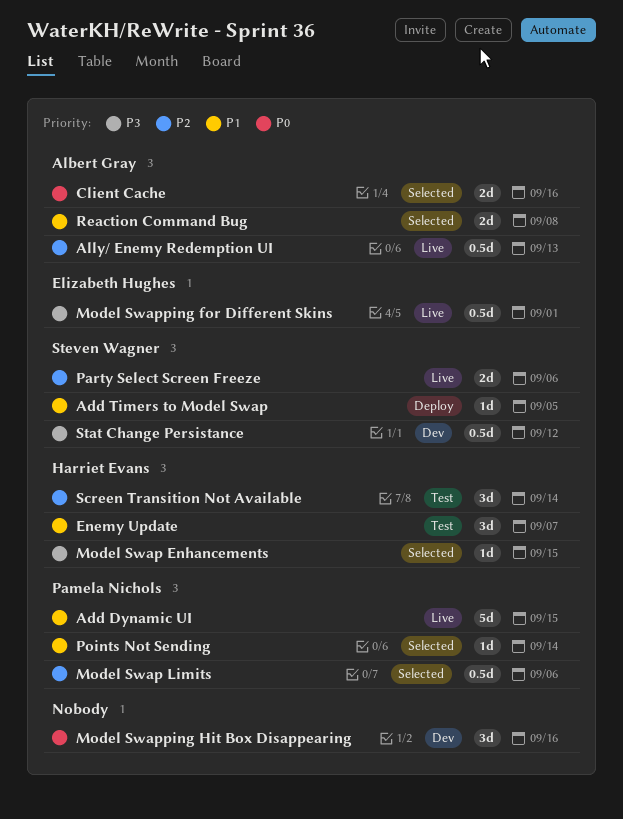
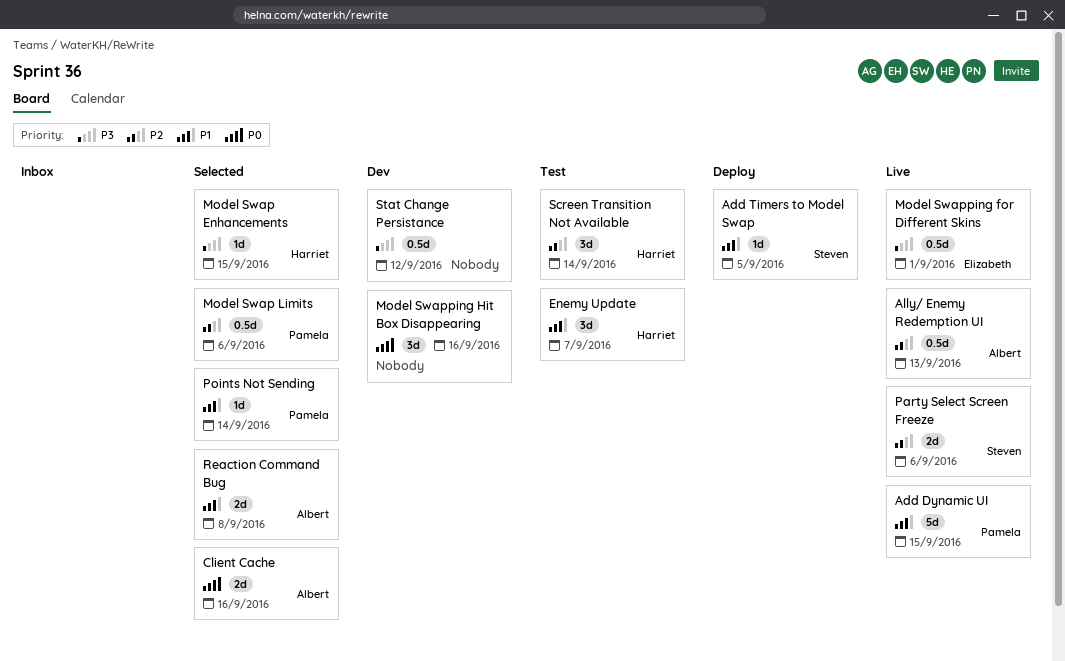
Stat Change Persistance, owner: Steven Wagner -> none

